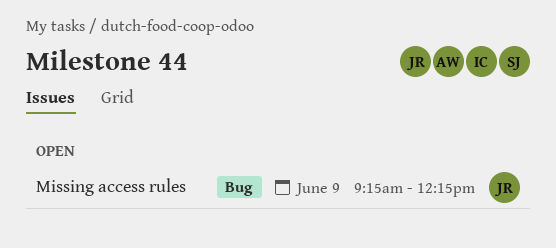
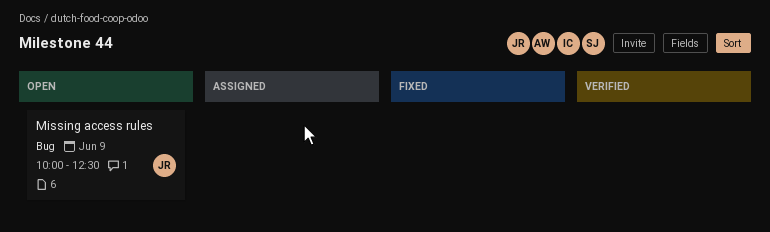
Missing access rules, begins: 09:15 -> 10:00
Missing access rules, ends: 12:15 -> 12:30

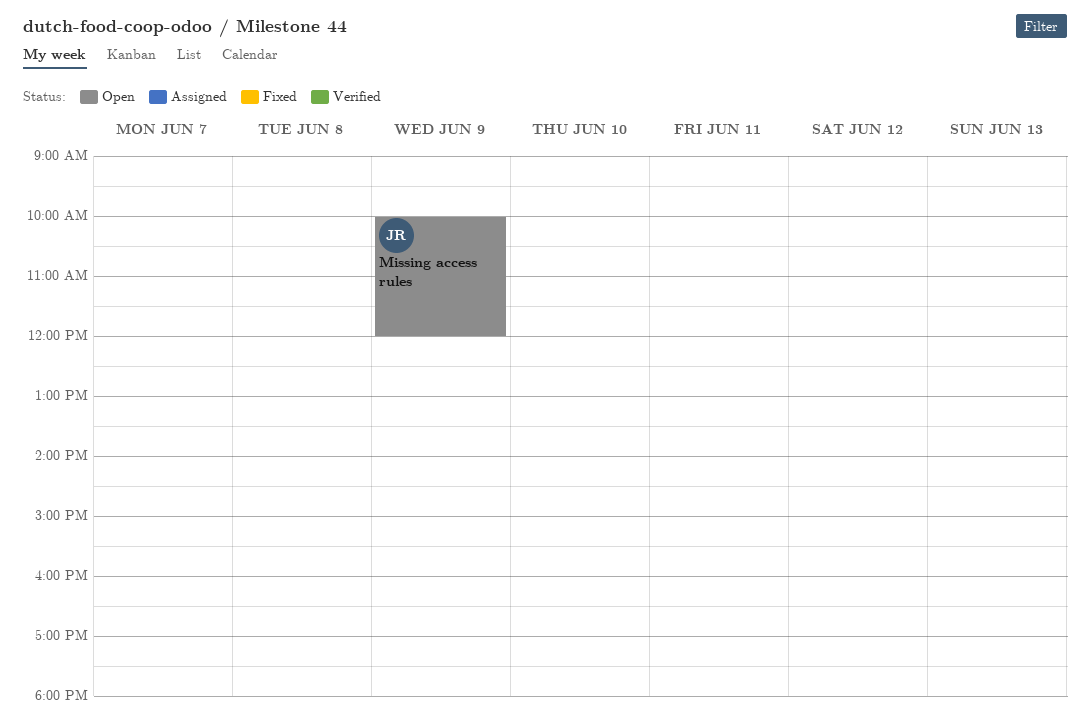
Missing access rules, ends: 12:30 -> 12:00

